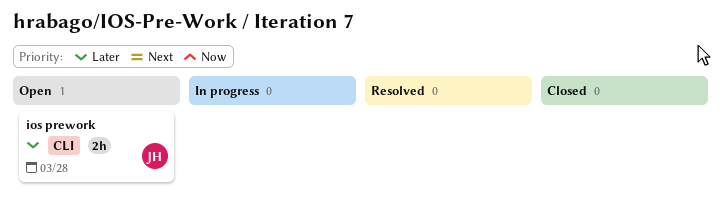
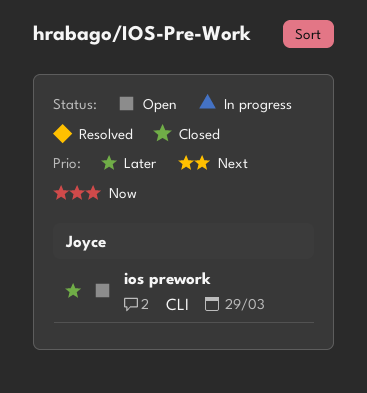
ios prework, due: Mar 28 -> Mar 29

